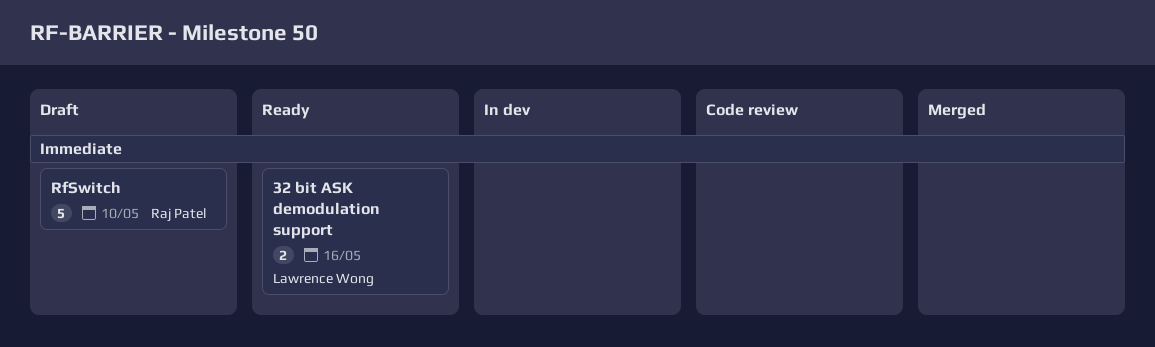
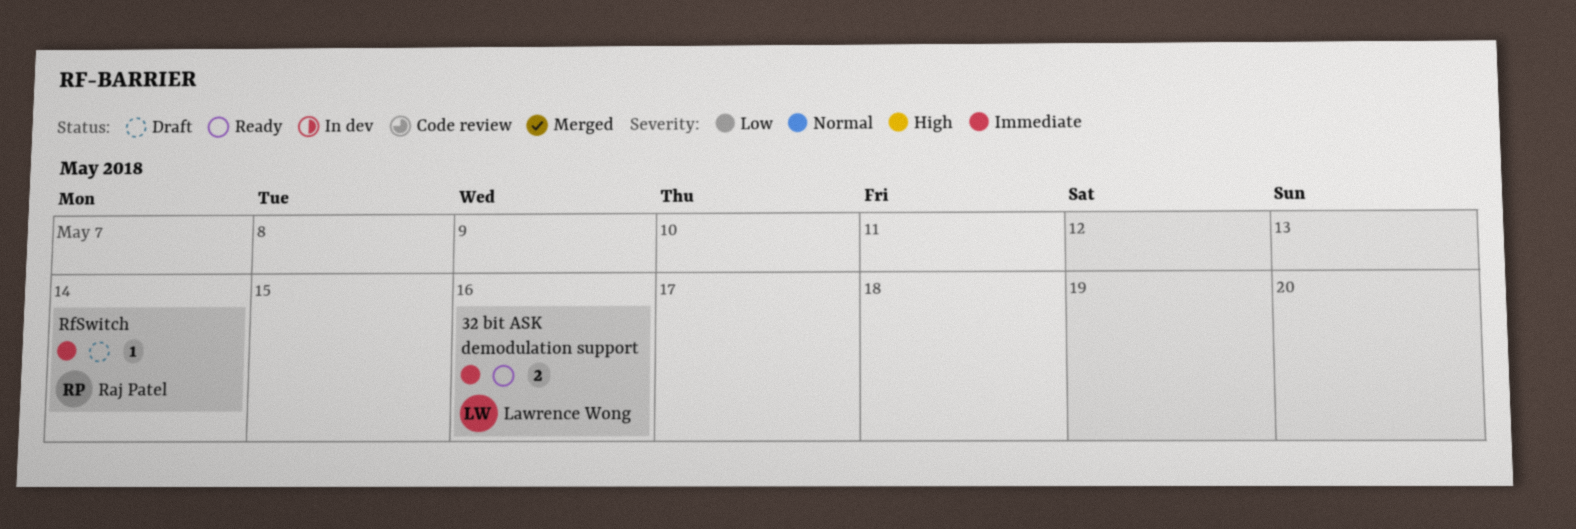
RfSwitch, estimate: 5 -> 1
RfSwitch, due: May 10 -> May 14

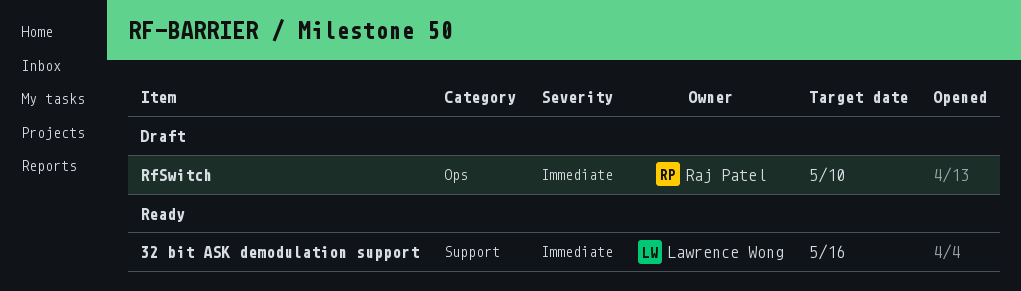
RfSwitch, due: May 14 -> May 10

